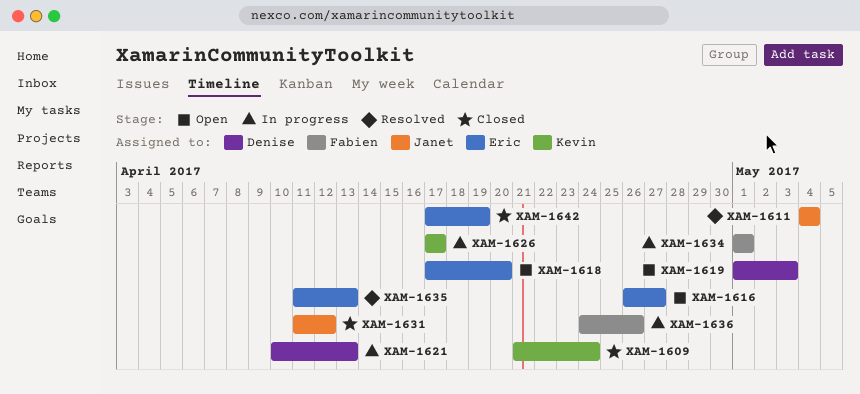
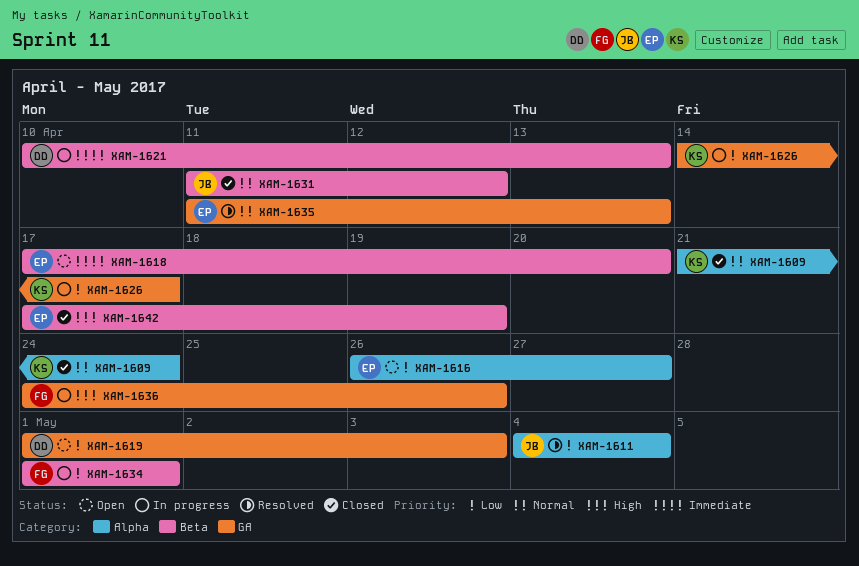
XAM-1626, start: Apr 17 -> Apr 14

